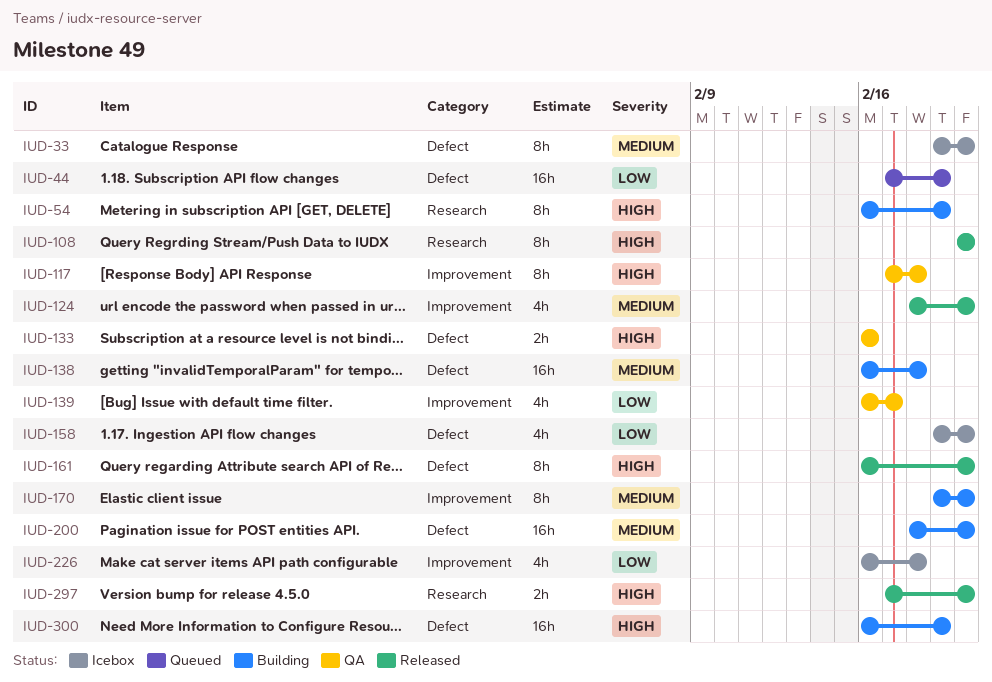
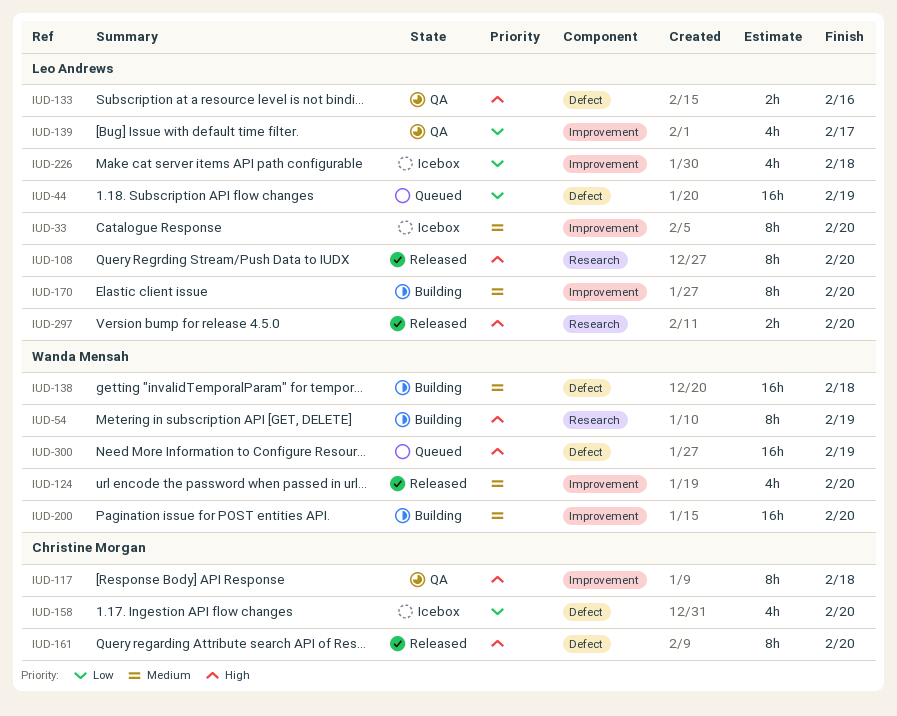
IUD-33, label: Defect -> Improvement
IUD-200, label: Defect -> Improvement
IUD-300, status: Building -> Queued

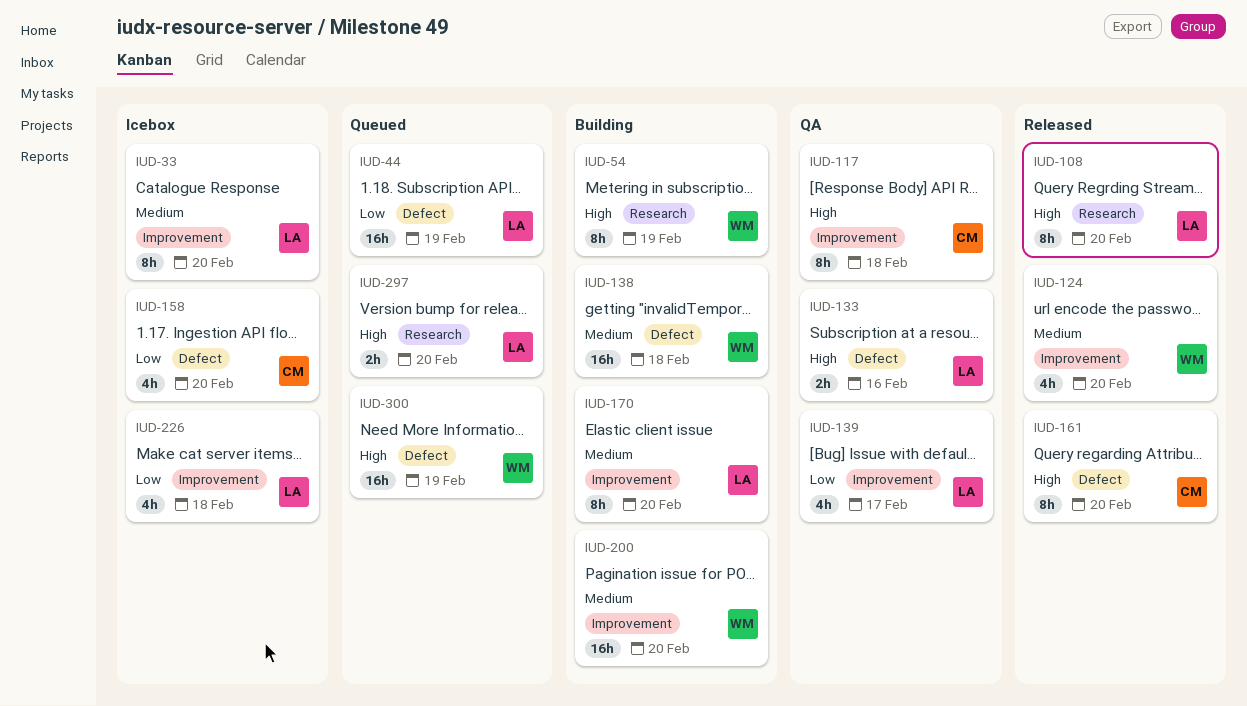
IUD-297, status: Released -> Queued

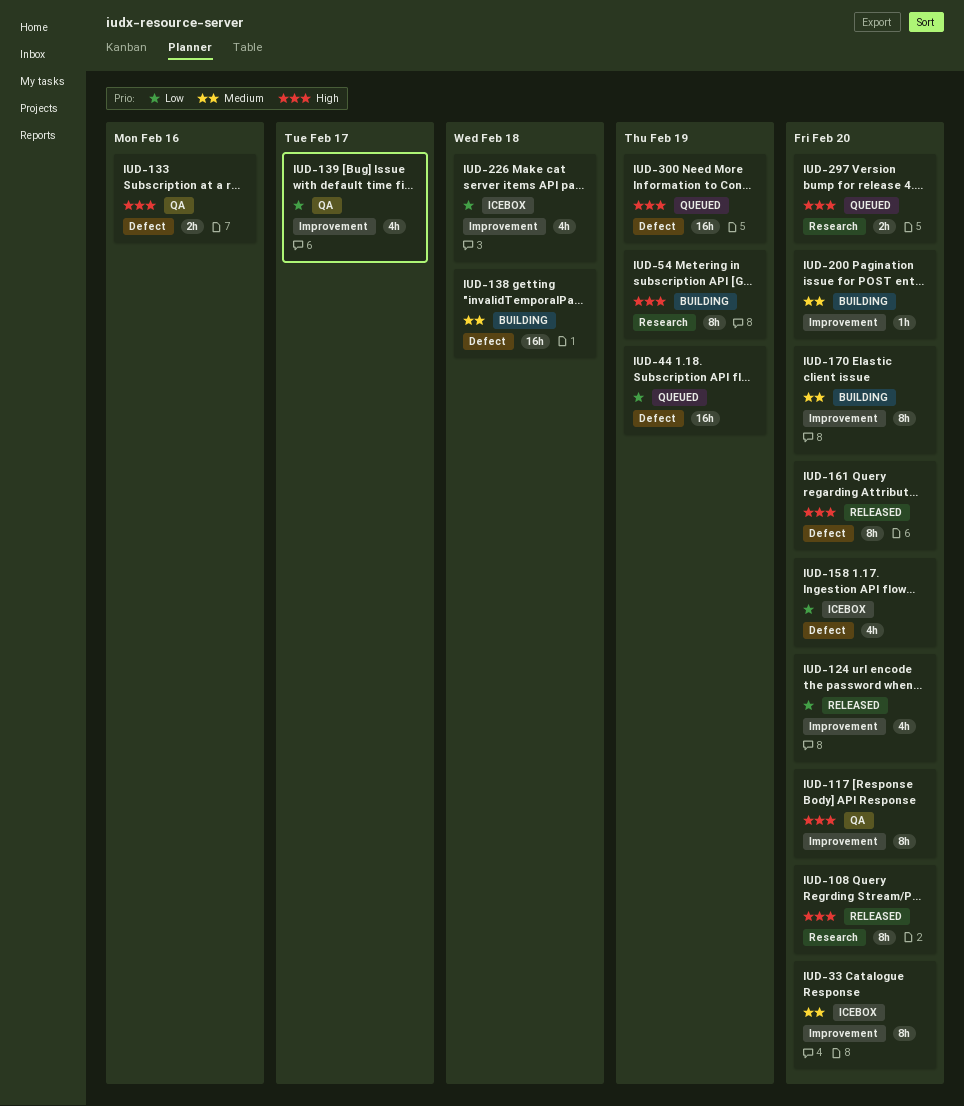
IUD-117, due: Feb 18 -> Feb 20
IUD-124, priority: Medium -> Low
IUD-200, estimate: 16h -> 1h

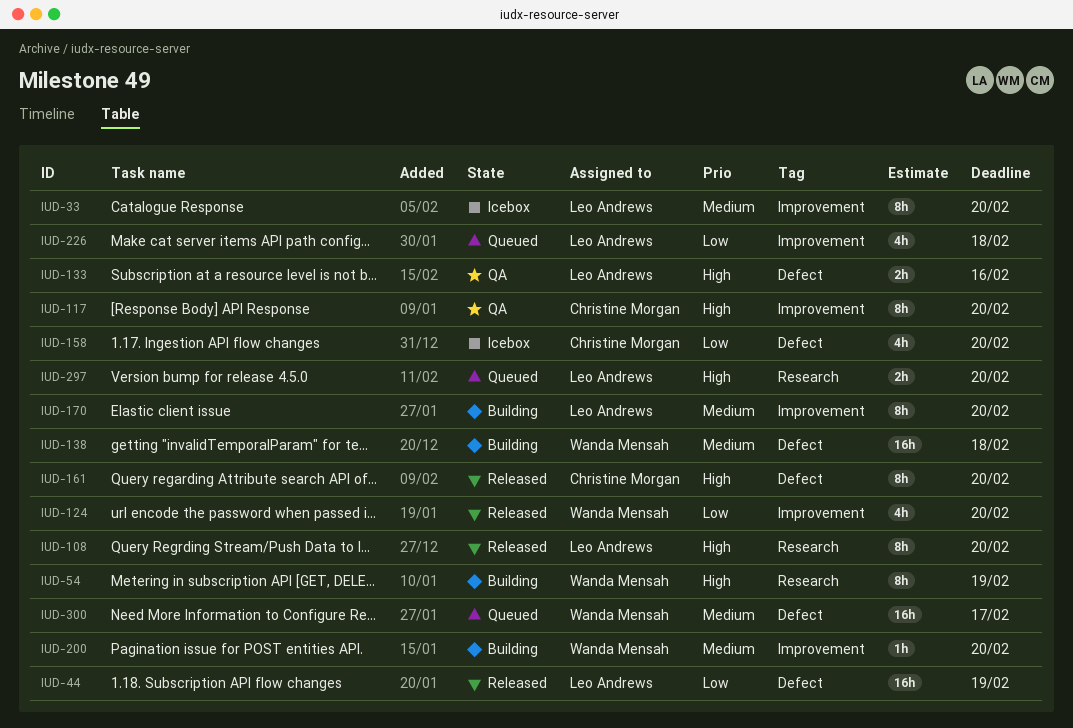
IUD-44, status: Queued -> Released
IUD-139: present -> none
IUD-226, status: Icebox -> Queued
IUD-300, priority: High -> Medium
IUD-300, due: Feb 19 -> Feb 17

